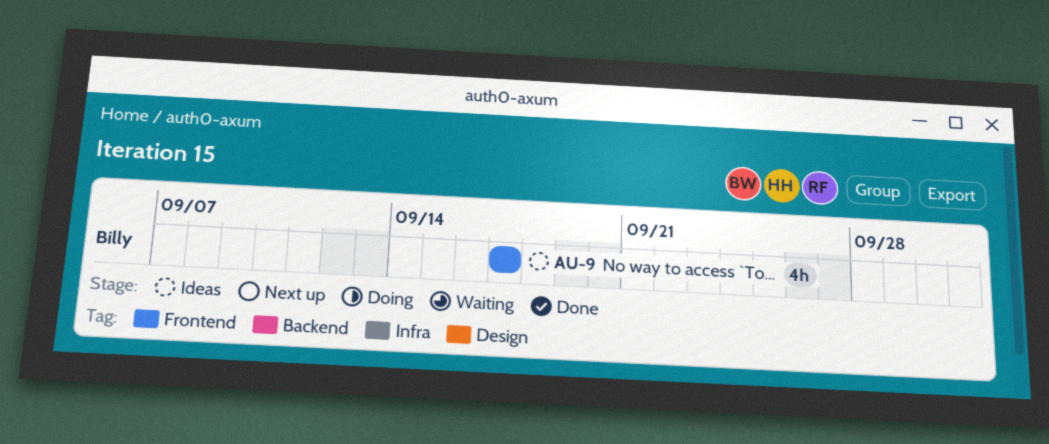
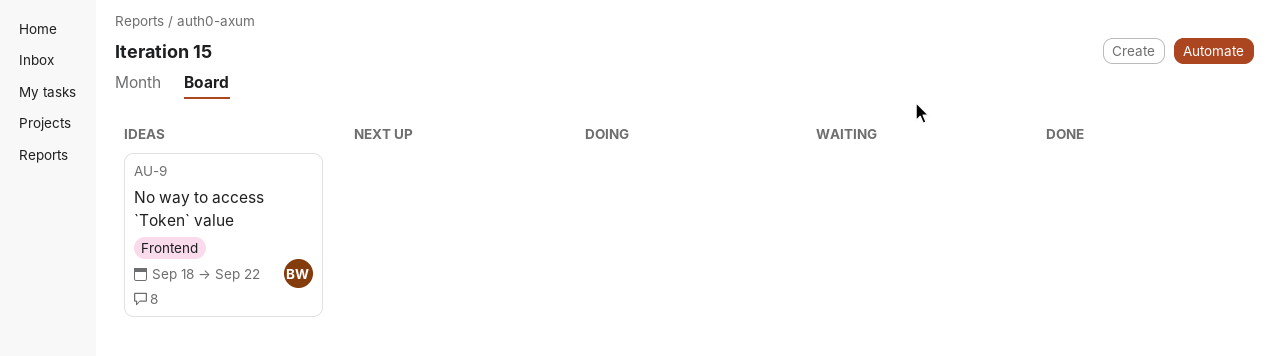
AU-9, start: Sep 17 -> Sep 18
AU-9, due: Sep 17 -> Sep 22

